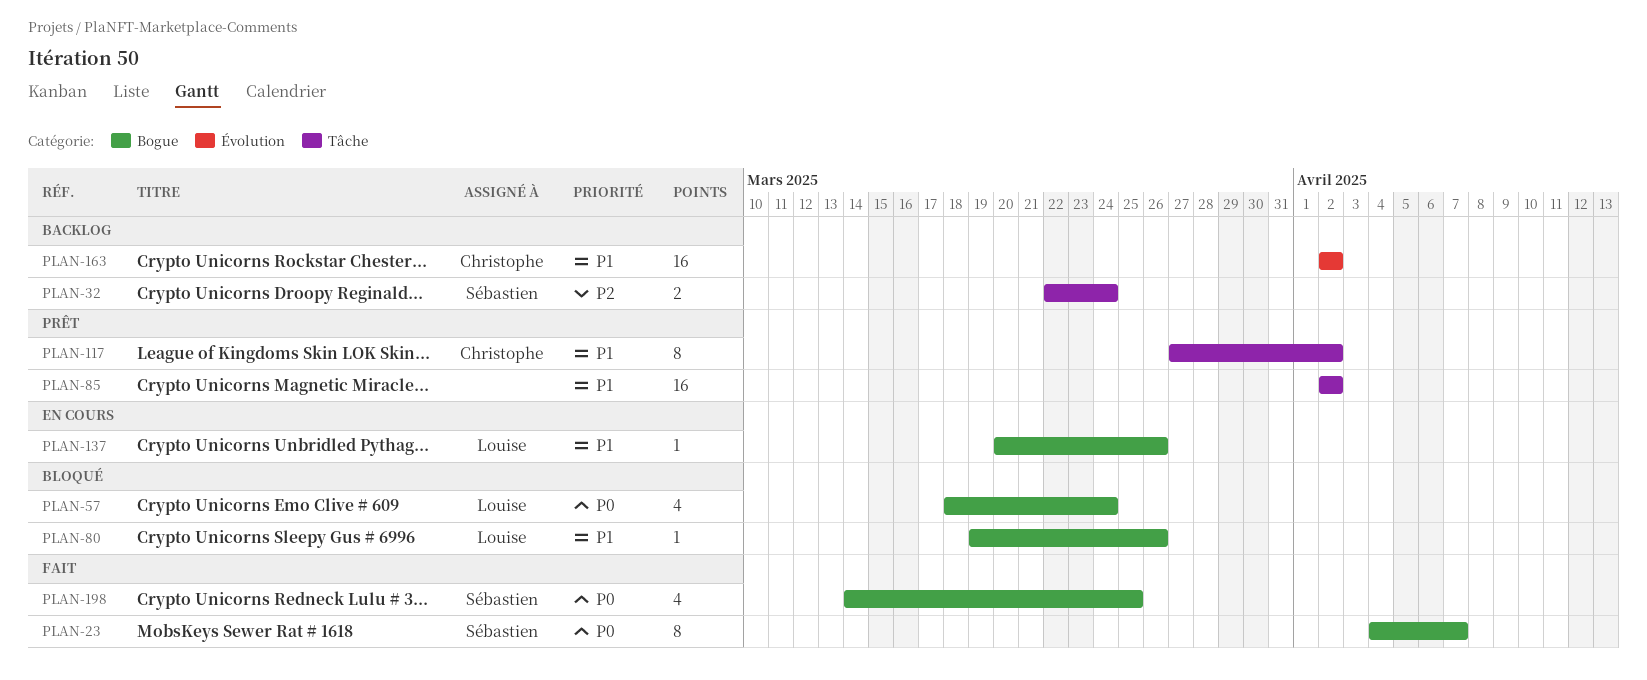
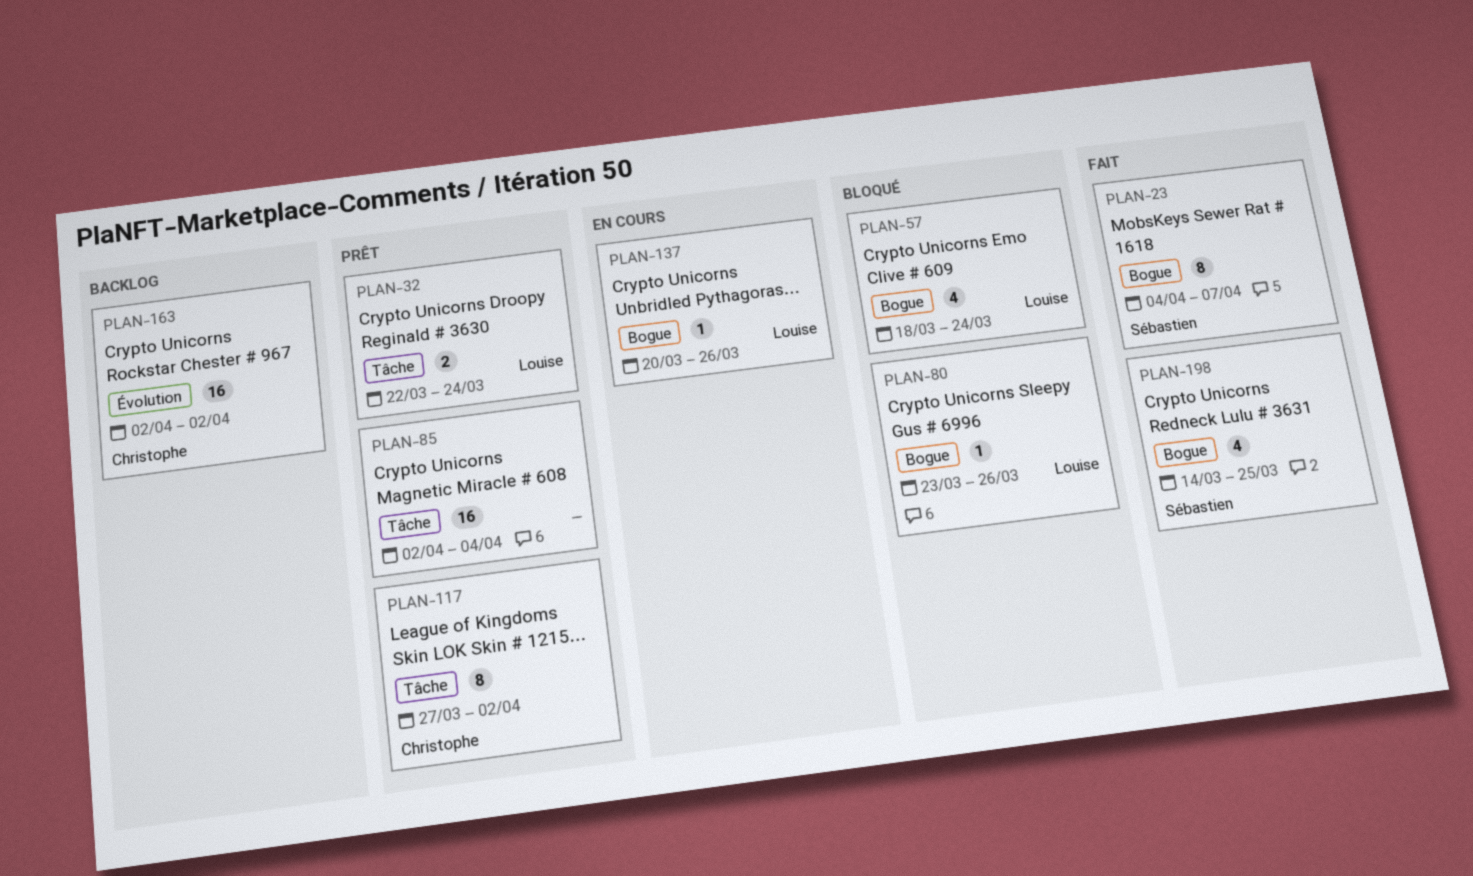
PLAN-32, status: Backlog -> Prêt
PLAN-32, owner: Sébastien -> Louise
PLAN-80, start: Mar 19 -> Mar 23
PLAN-85, due: Apr 2 -> Apr 4

